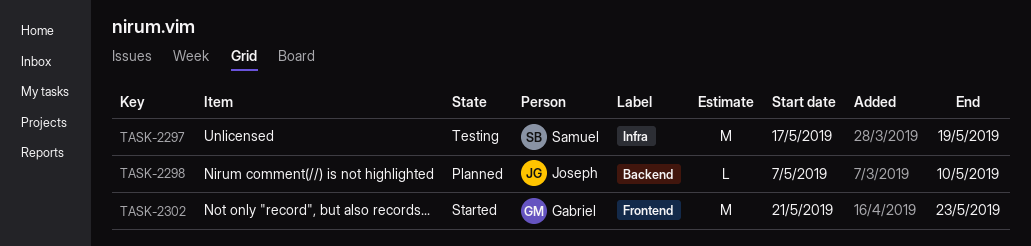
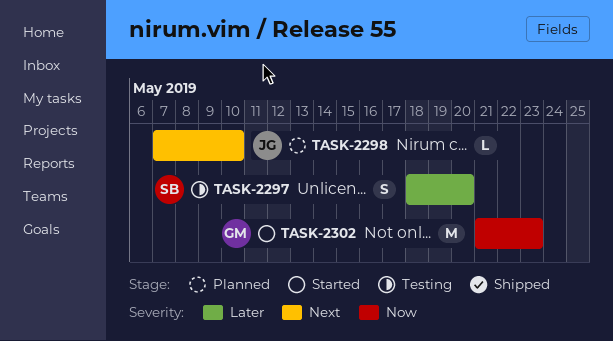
TASK-2297, estimate: M -> S
TASK-2297, start: May 17 -> May 18
TASK-2297, due: May 19 -> May 20

